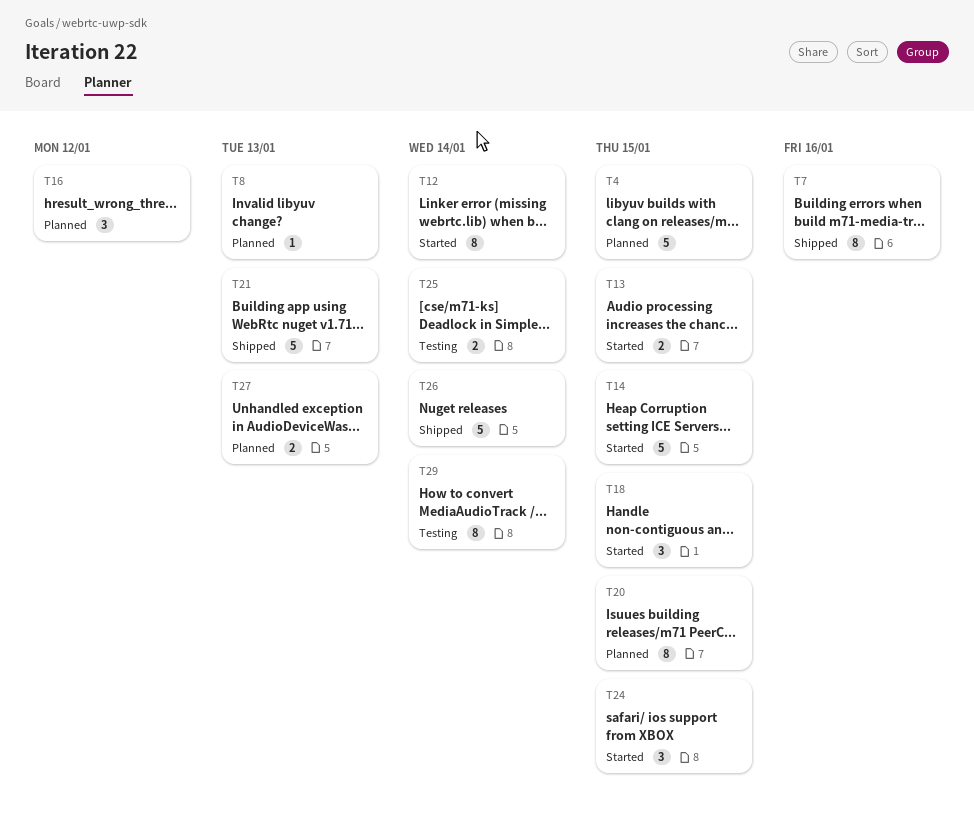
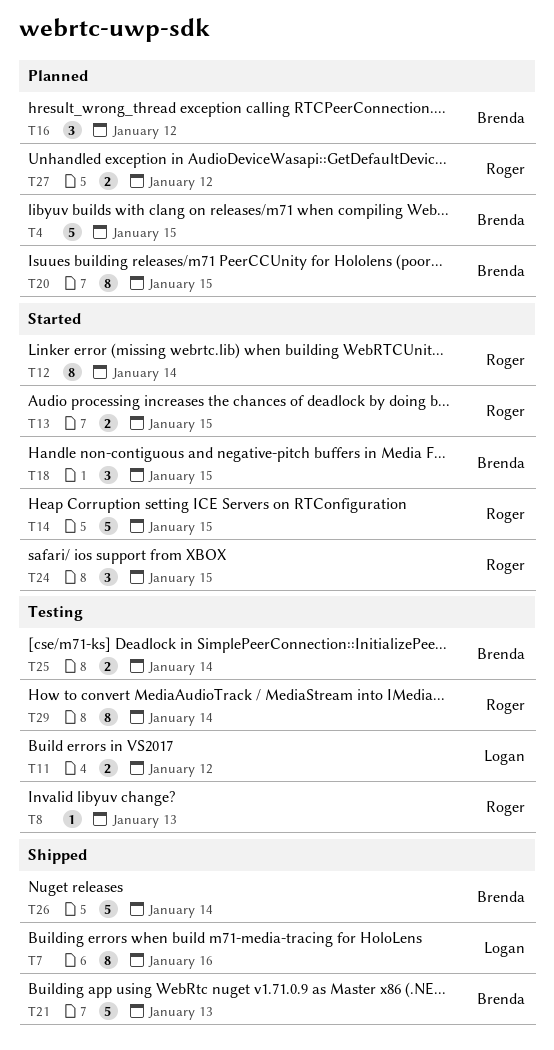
T8, status: Planned -> Testing
T11: none -> present
T27, due: Jan 13 -> Jan 12

